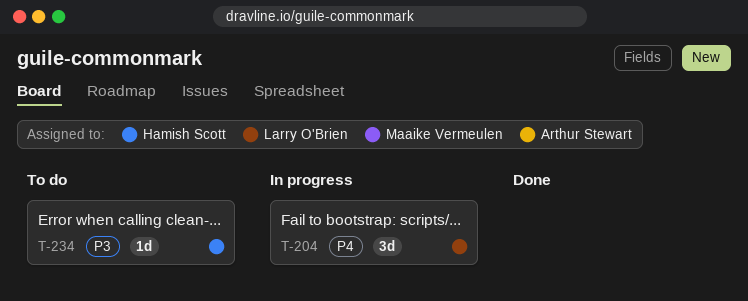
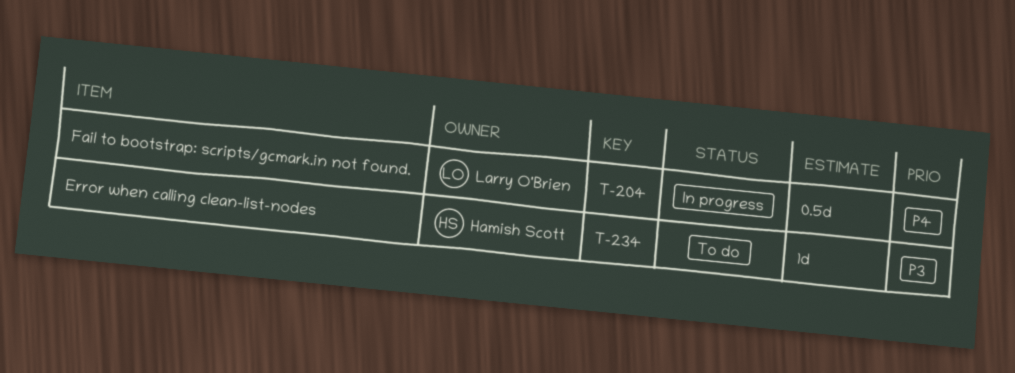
T-204, estimate: 3d -> 0.5d

